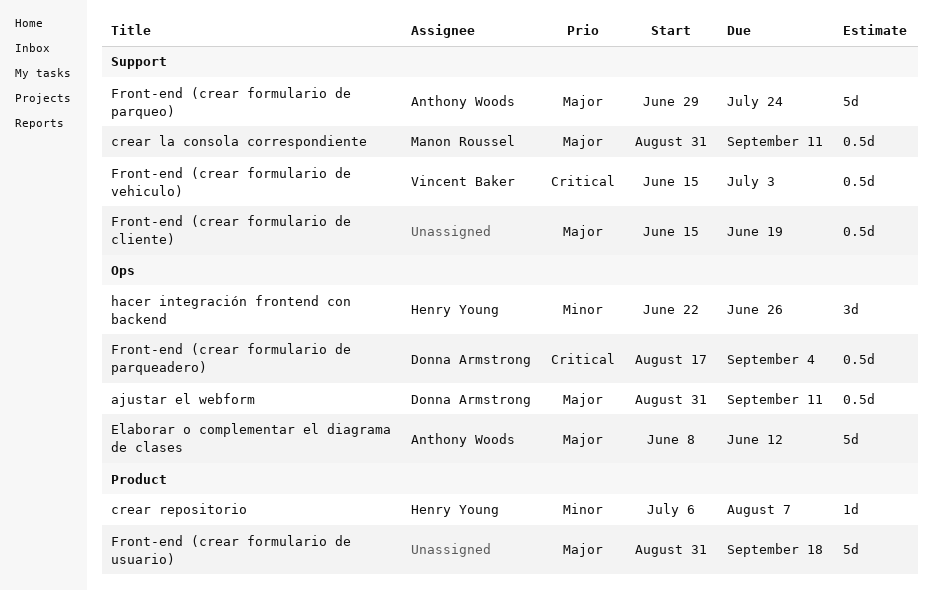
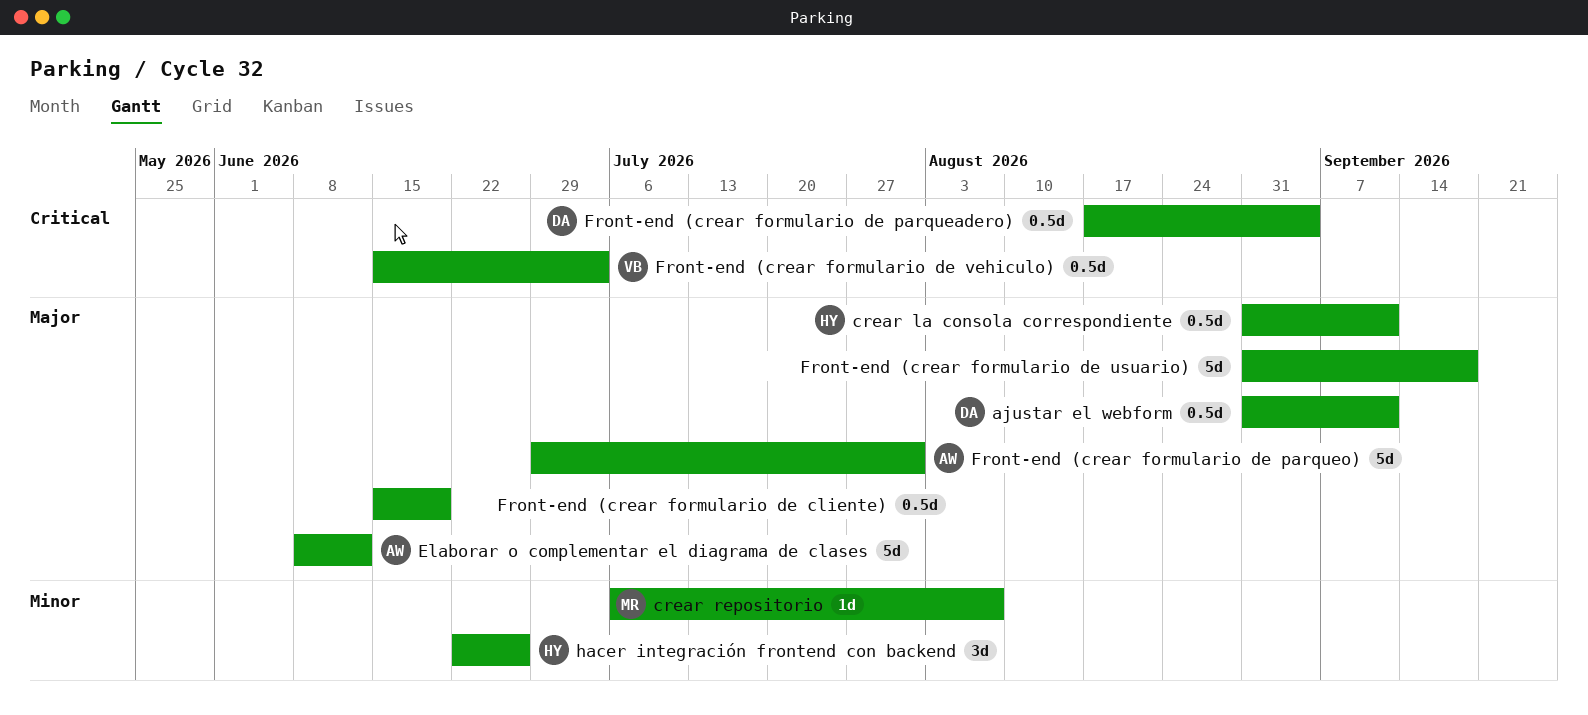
crear la consola correspondiente, owner: Manon Roussel -> Henry Young
crear repositorio, owner: Henry Young -> Manon Roussel
Front-end (crear formulario de parqueo), due: Jul 24 -> Jul 31

